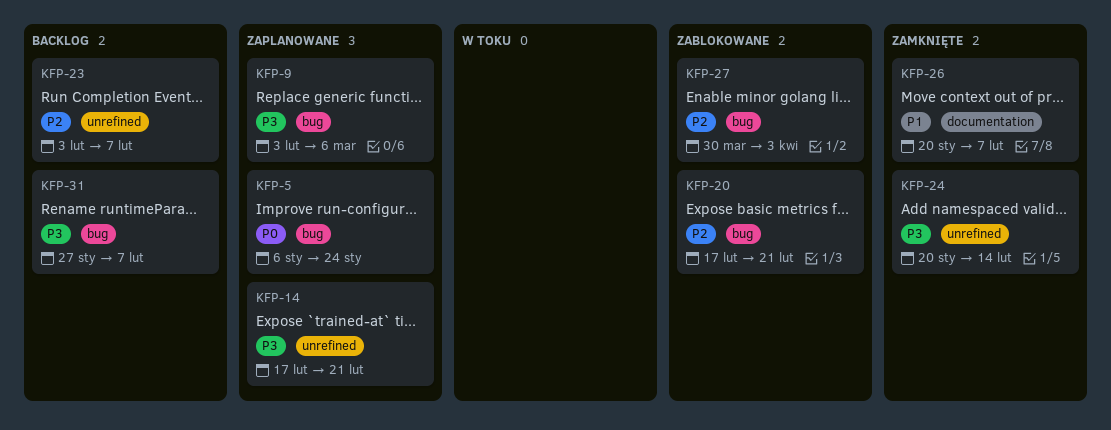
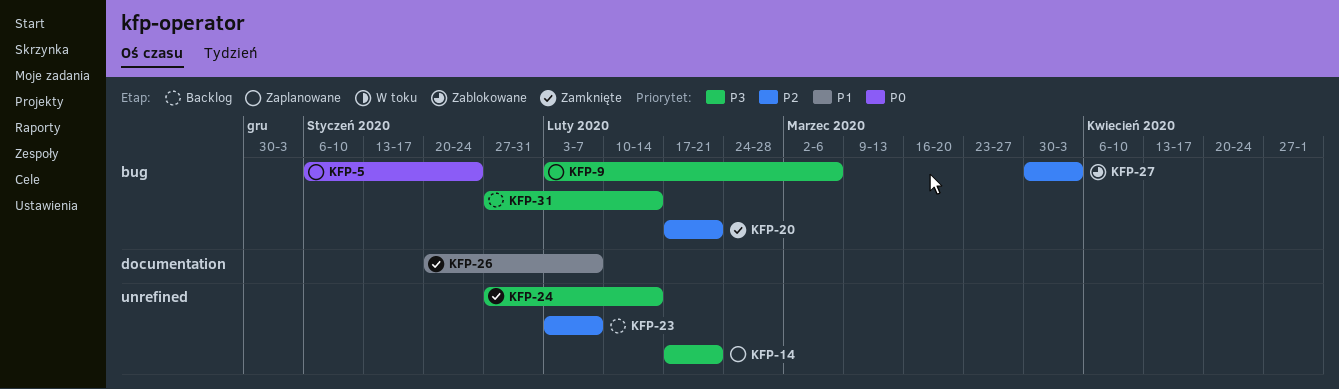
KFP-20, status: Zablokowane -> Zamknięte
KFP-24, start: Jan 20 -> Jan 27
KFP-31, due: Feb 7 -> Feb 14

